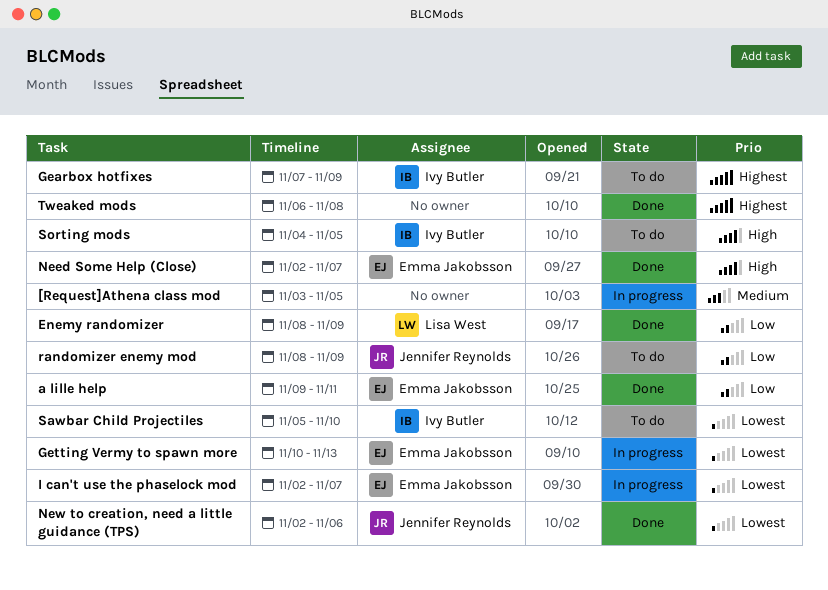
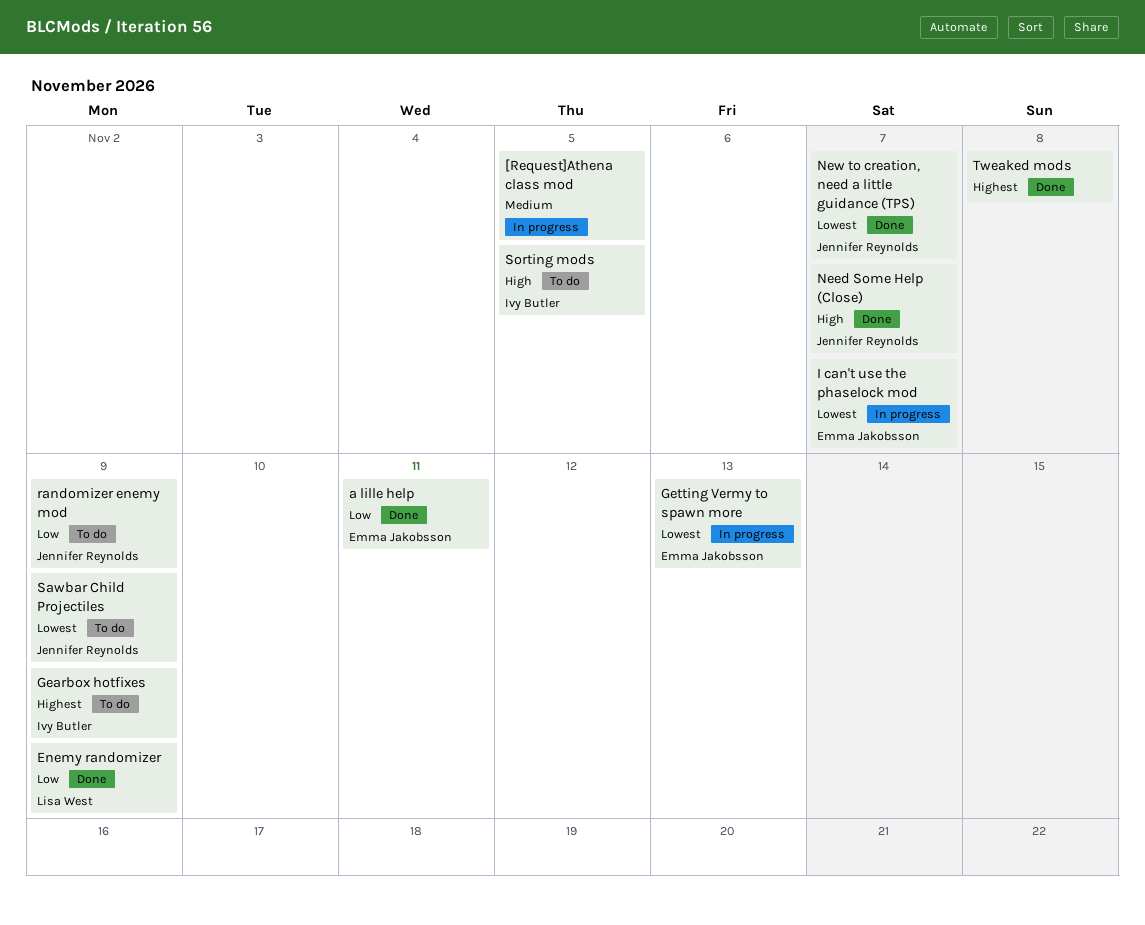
Need Some Help (Close), owner: Emma Jakobsson -> Jennifer Reynolds
New to creation, need a little guidance (TPS), due: Nov 6 -> Nov 7
Sawbar Child Projectiles, owner: Ivy Butler -> Jennifer Reynolds
Sawbar Child Projectiles, due: Nov 10 -> Nov 9

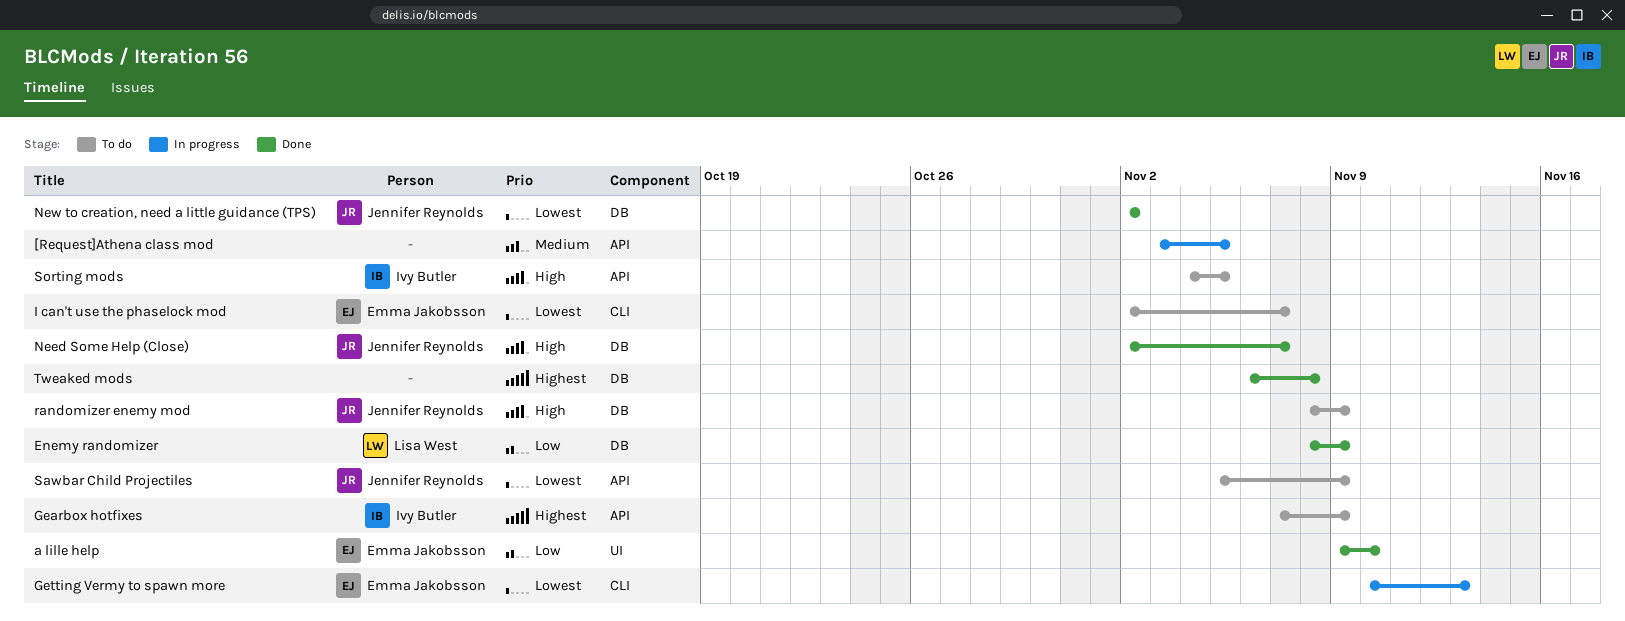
a lille help, due: Nov 11 -> Nov 10
I can't use the phaselock mod, status: In progress -> To do
New to creation, need a little guidance (TPS), due: Nov 7 -> Nov 2
randomizer enemy mod, priority: Low -> High

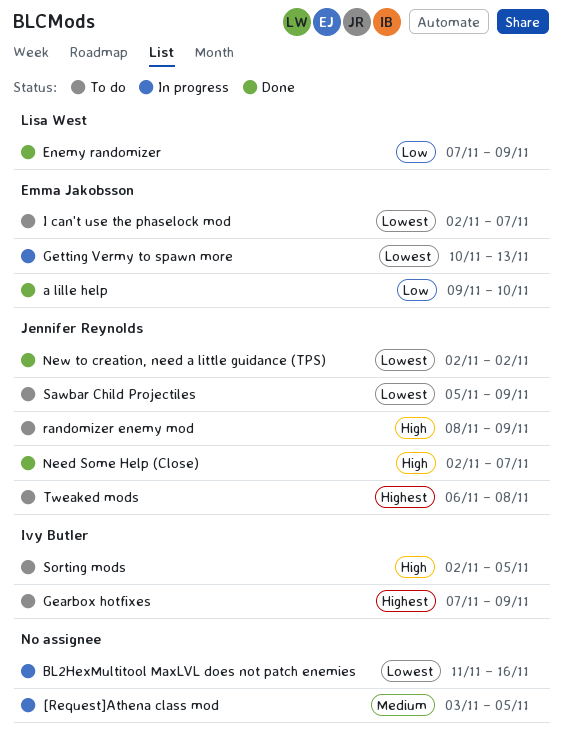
BL2HexMultitool MaxLVL does not patch enemies: none -> present
Enemy randomizer, start: Nov 8 -> Nov 7
Sorting mods, start: Nov 4 -> Nov 2
Tweaked mods, status: Done -> To do
Tweaked mods, owner: none -> Jennifer Reynolds

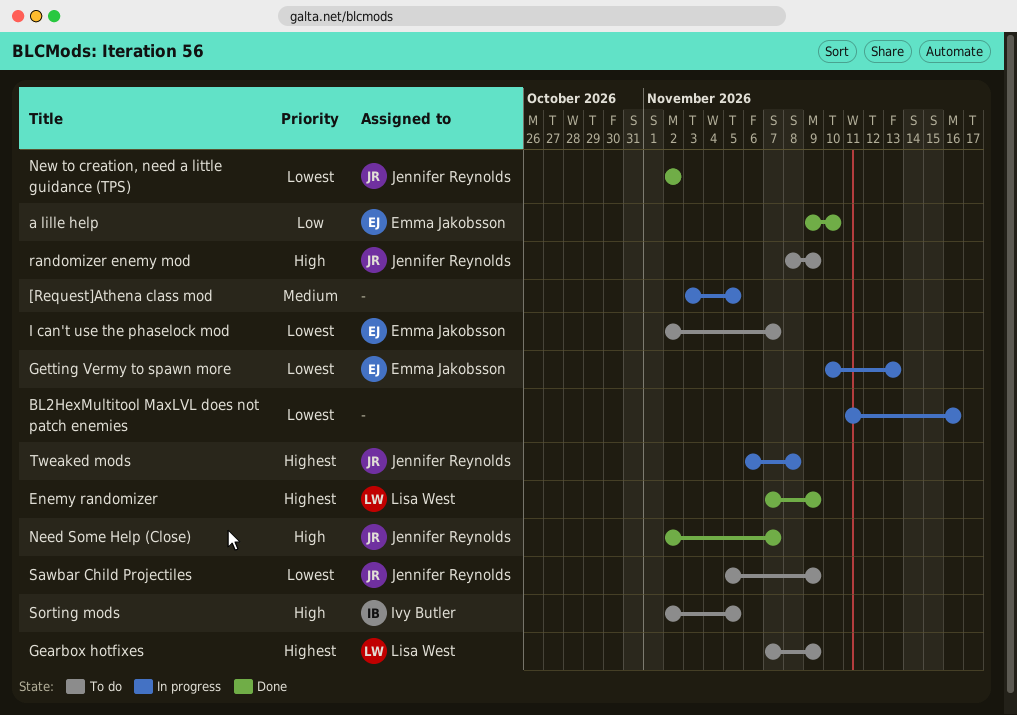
Enemy randomizer, priority: Low -> Highest
Gearbox hotfixes, owner: Ivy Butler -> Lisa West
Tweaked mods, status: To do -> In progress

